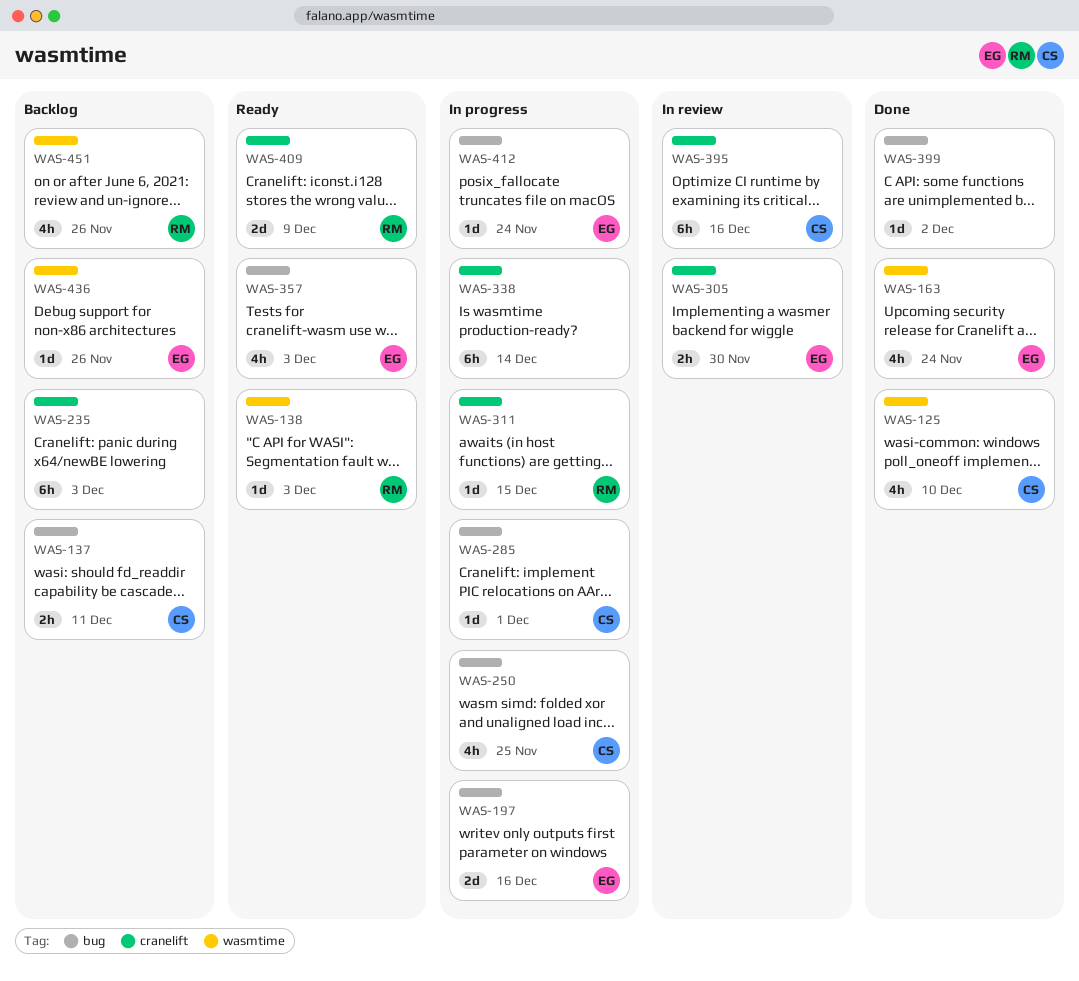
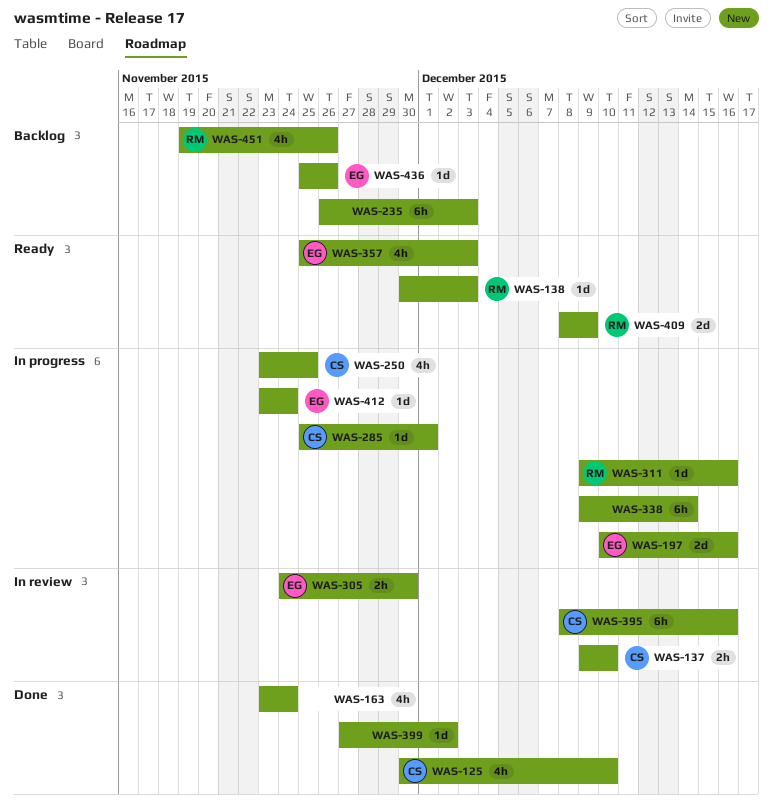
WAS-137, status: Backlog -> In review
WAS-137, due: Dec 11 -> Dec 10
WAS-163, owner: EG -> none
WAS-311, due: Dec 15 -> Dec 16

